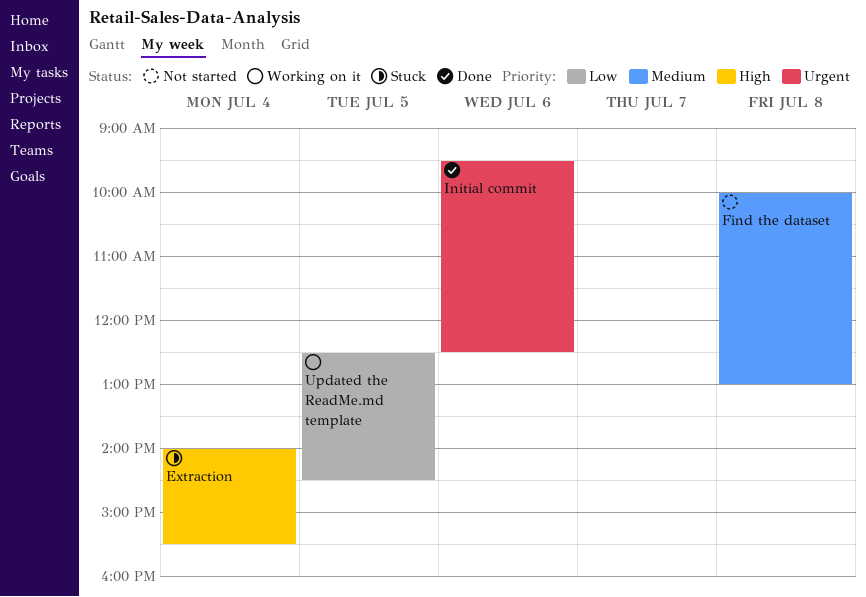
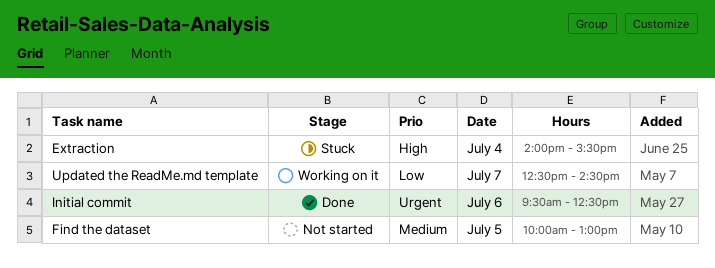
Find the dataset, day: Jul 8 -> Jul 5
Updated the ReadMe.md template, day: Jul 5 -> Jul 7

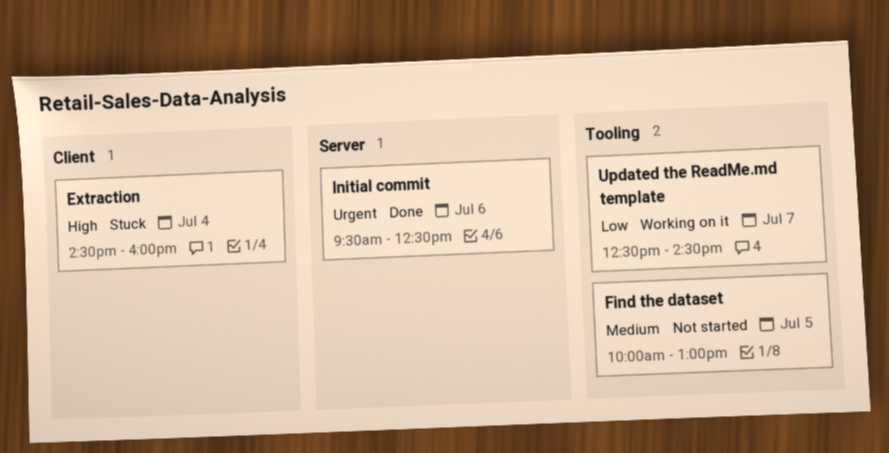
Extraction, begins: 14:00 -> 14:30
Extraction, ends: 15:30 -> 16:00

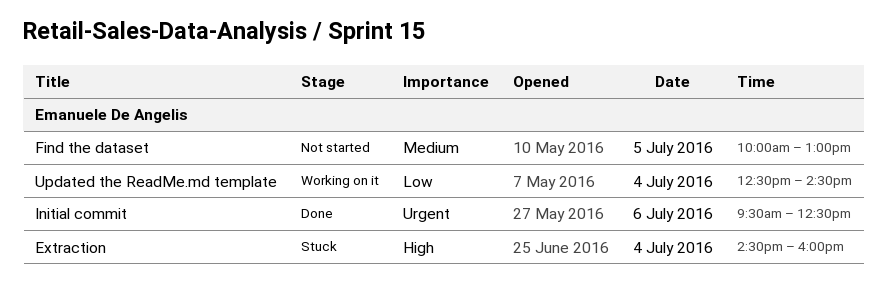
Updated the ReadMe.md template, day: Jul 7 -> Jul 4

